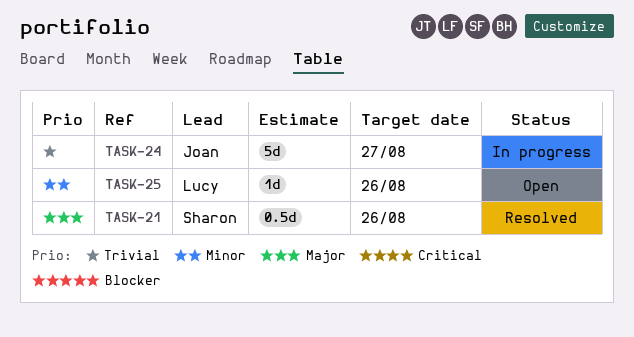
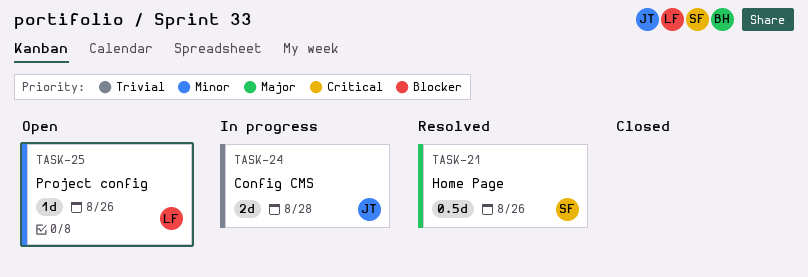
TASK-24, estimate: 5d -> 2d
TASK-24, due: Aug 27 -> Aug 28

